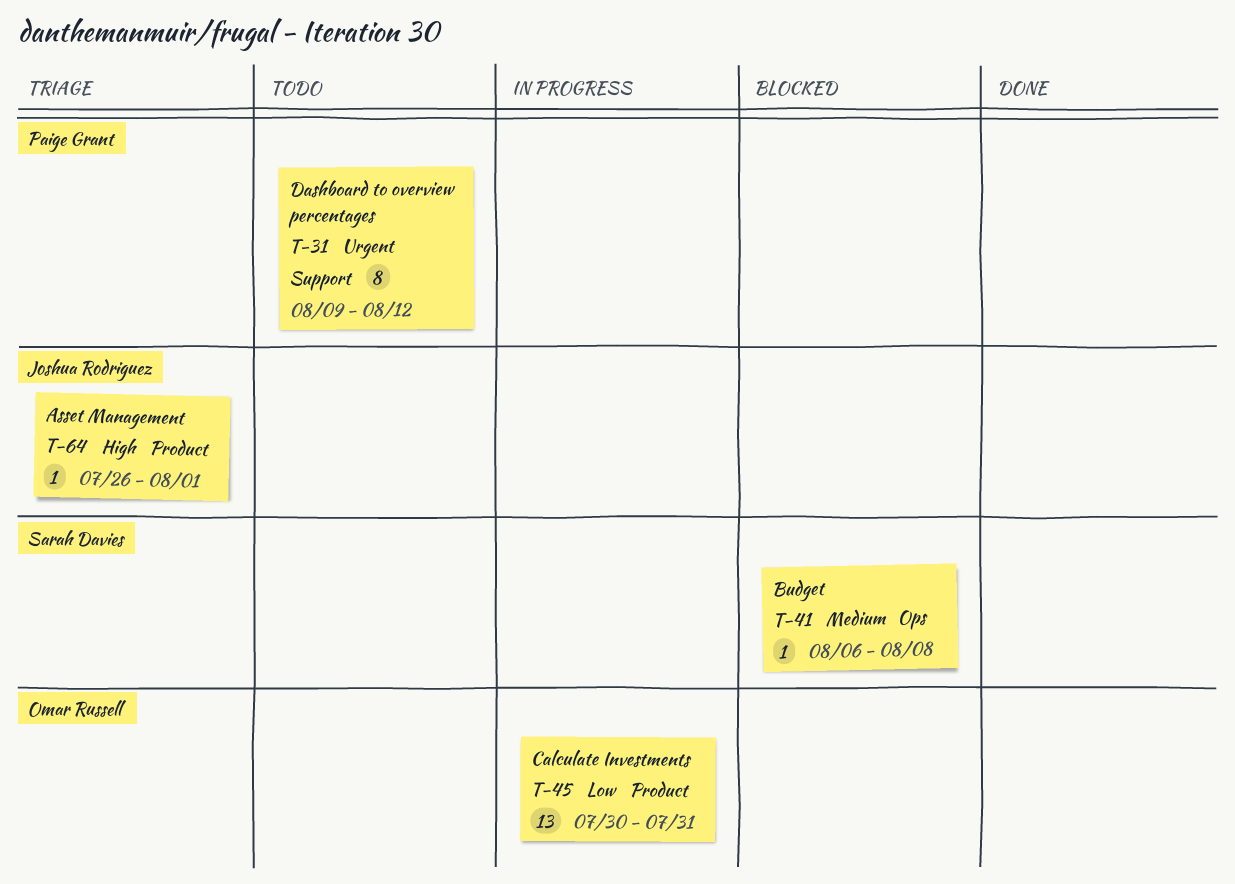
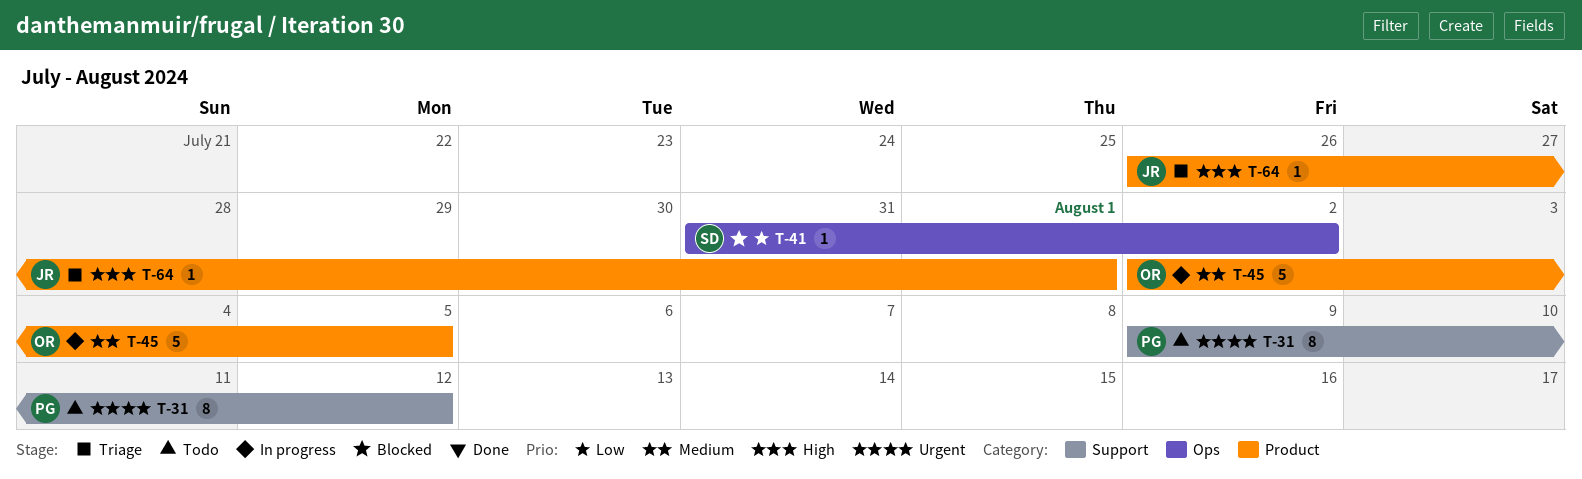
T-41, priority: Medium -> Low
T-41, start: Aug 6 -> Jul 31
T-41, due: Aug 8 -> Aug 2
T-45, priority: Low -> Medium
T-45, estimate: 13 -> 5
T-45, start: Jul 30 -> Aug 2
T-45, due: Jul 31 -> Aug 5

